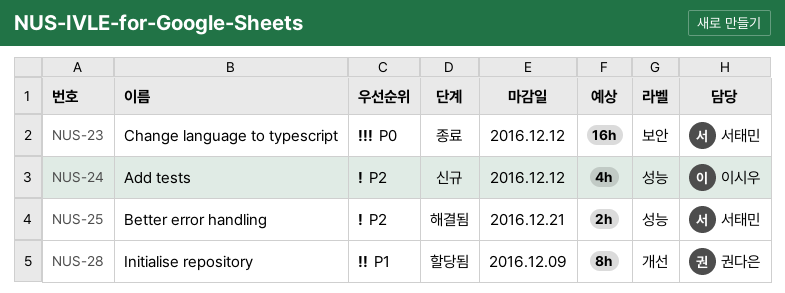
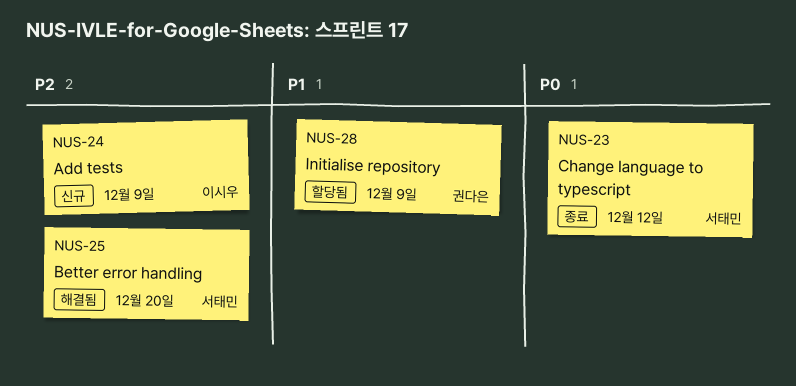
NUS-24, due: Dec 12 -> Dec 9
NUS-25, due: Dec 21 -> Dec 20

